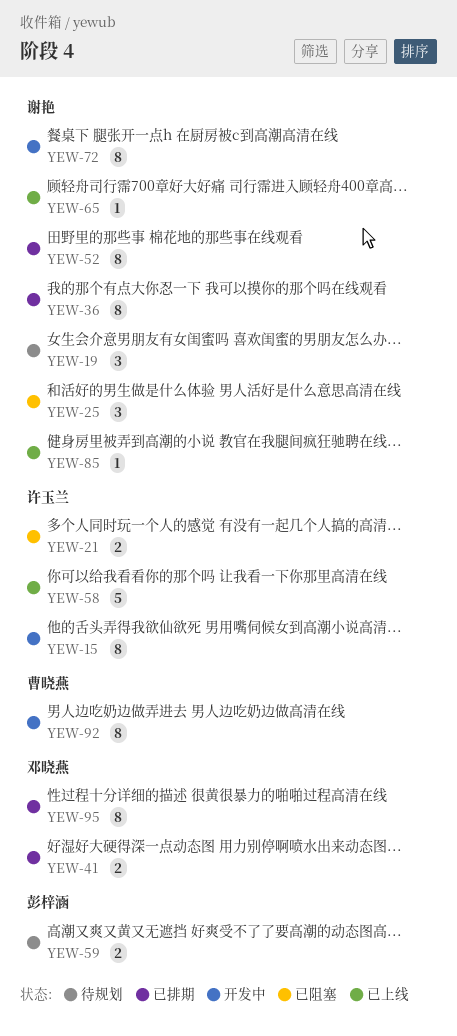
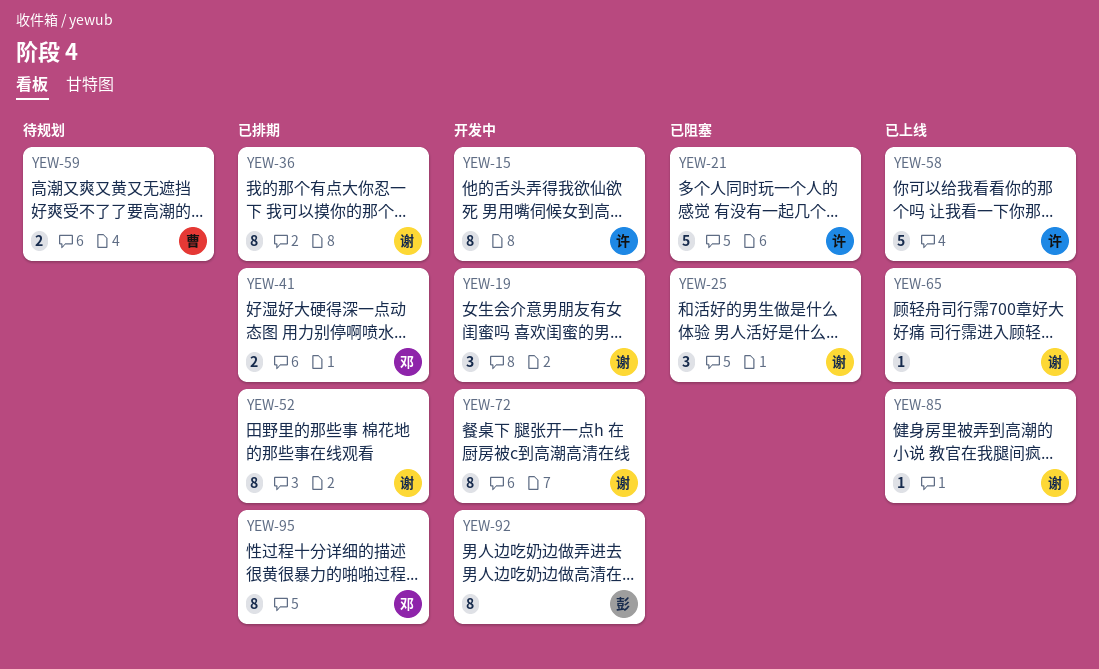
YEW-19, status: 待规划 -> 开发中
YEW-21, estimate: 2 -> 5
YEW-59, owner: 彭梓涵 -> 曹晓燕
YEW-92, owner: 曹晓燕 -> 彭梓涵

